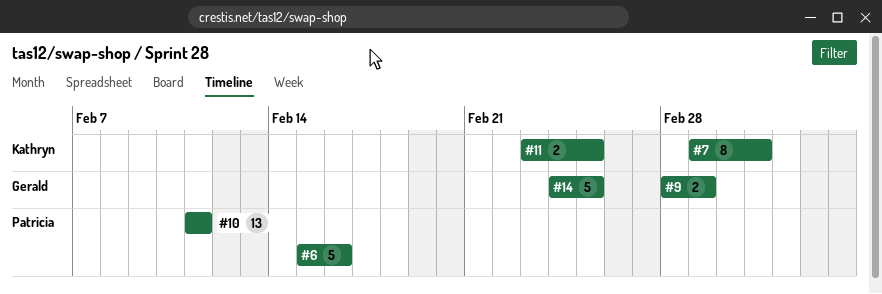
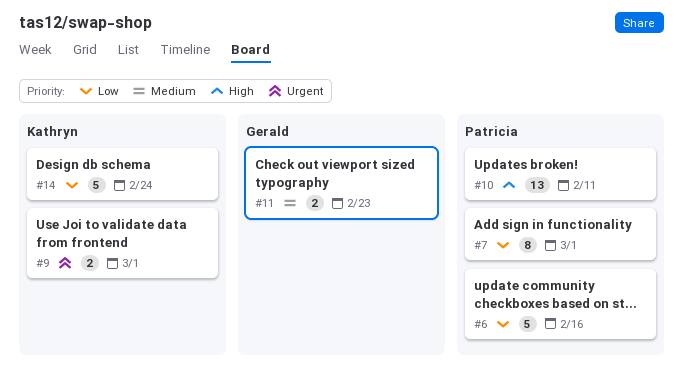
#7, owner: Kathryn -> Patricia
#7, due: Mar 3 -> Mar 1
#9, owner: Gerald -> Kathryn
#11, owner: Kathryn -> Gerald
#11, due: Feb 25 -> Feb 23
#14, owner: Gerald -> Kathryn
#14, due: Feb 25 -> Feb 24

